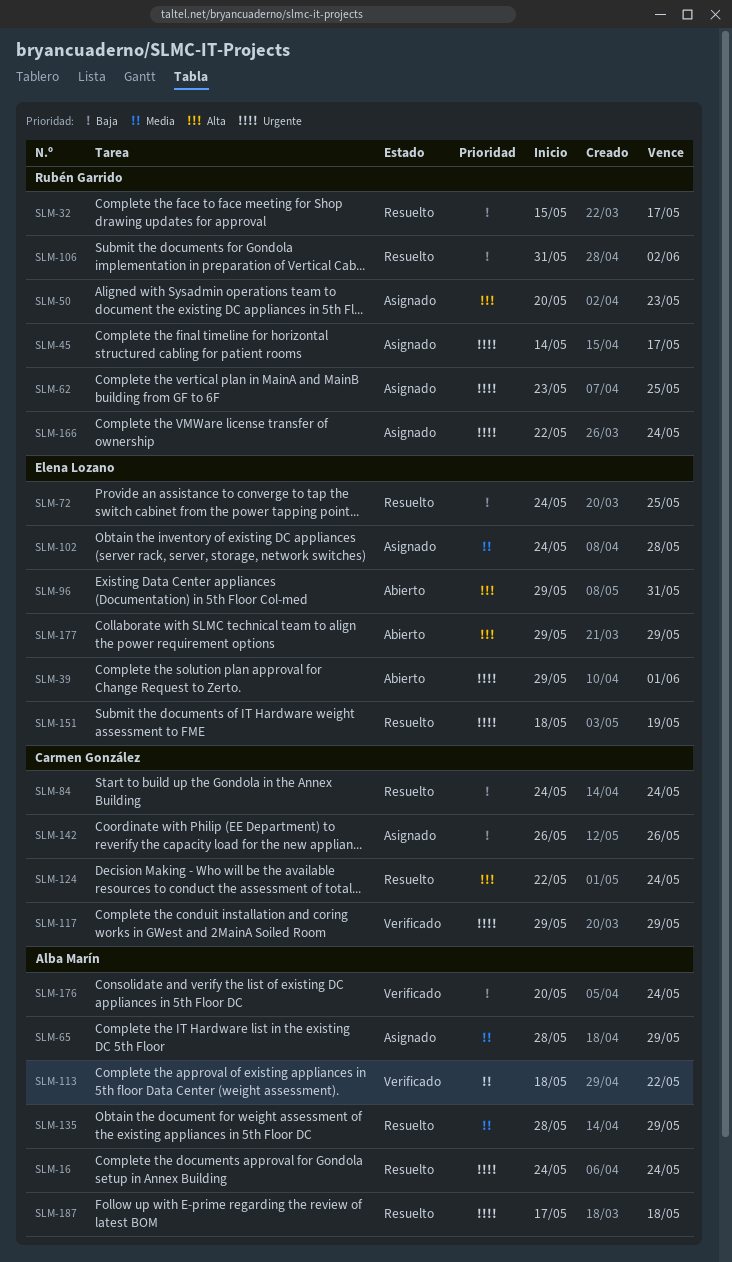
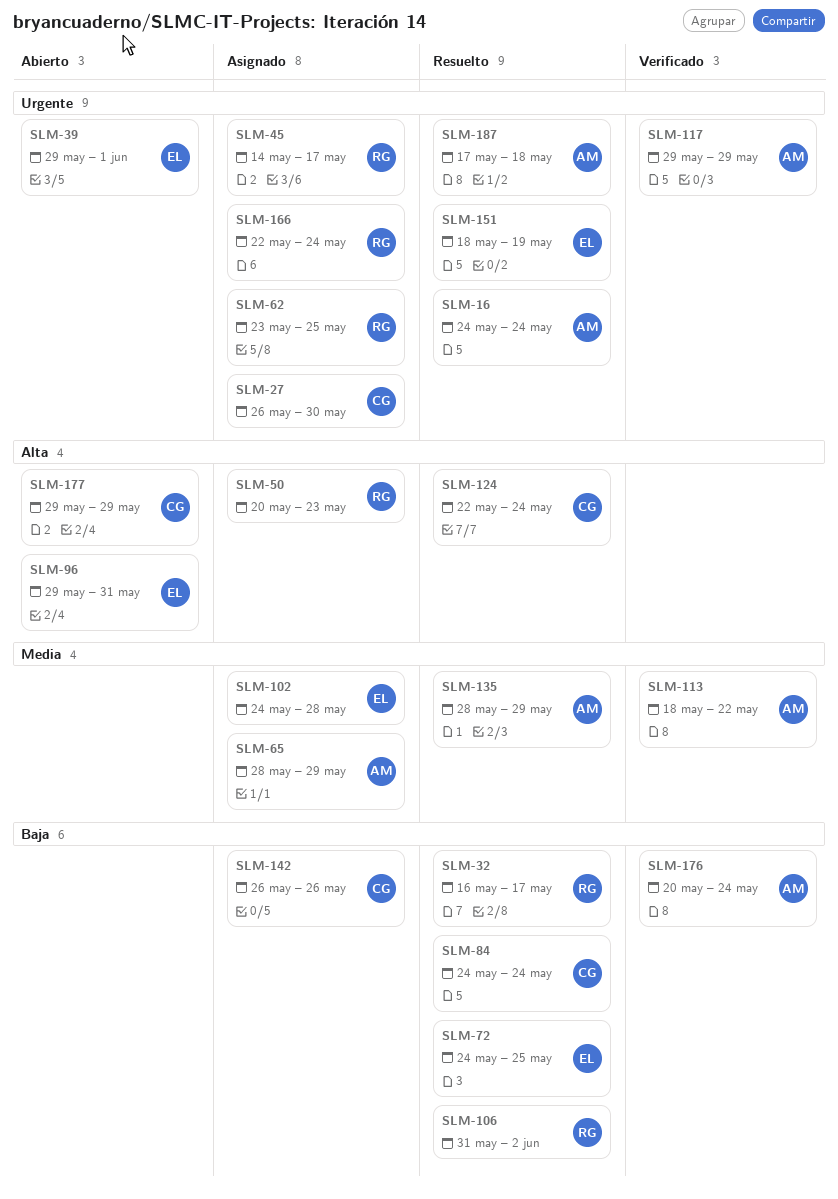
SLM-27: none -> present
SLM-32, start: May 15 -> May 16
SLM-117, owner: Carmen González -> Alba Marín
SLM-177, owner: Elena Lozano -> Carmen González

